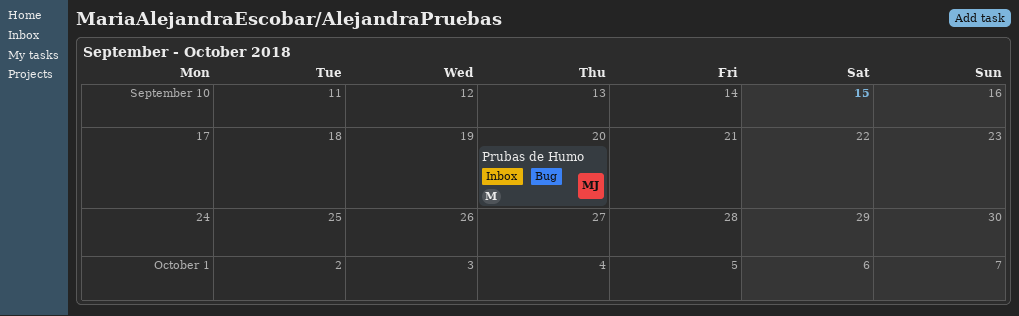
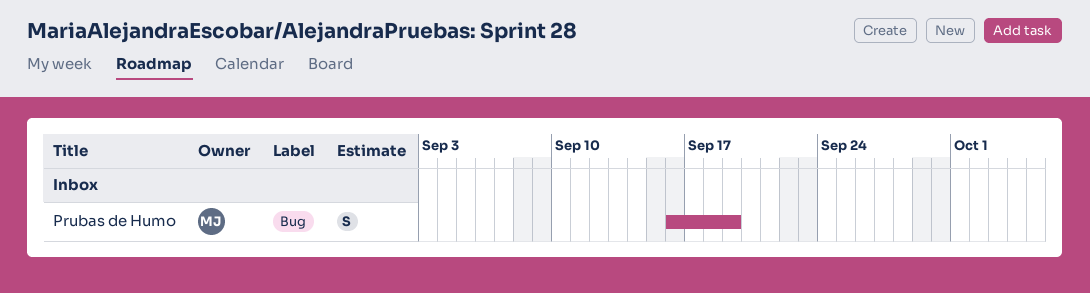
Prubas de Humo, estimate: M -> S
Prubas de Humo, due: Sep 20 -> Sep 19

